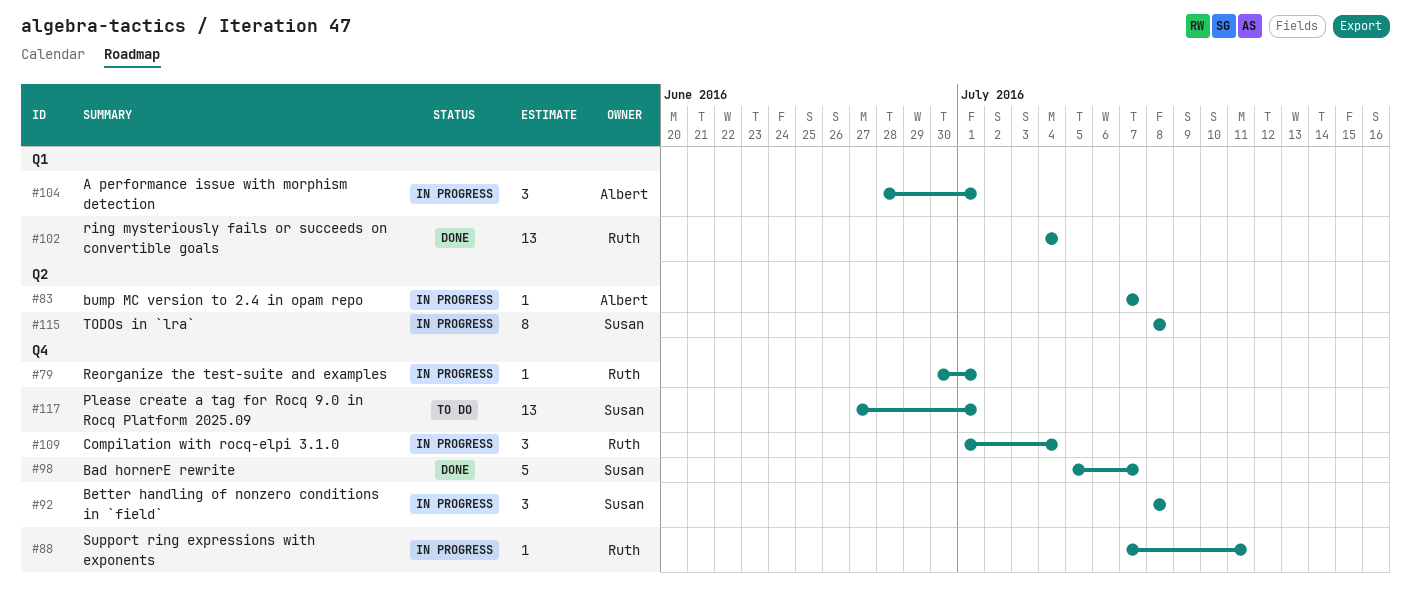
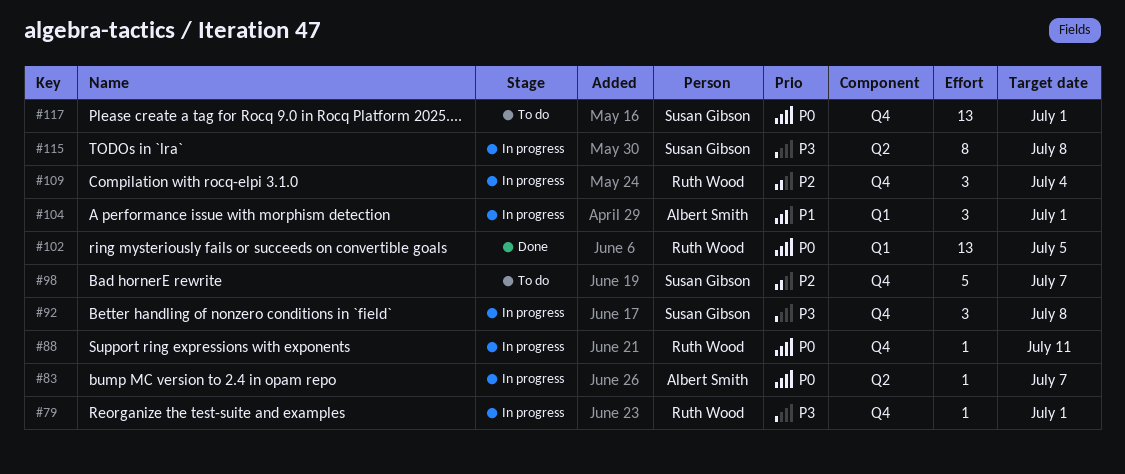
#98, status: Done -> To do
#102, due: Jul 4 -> Jul 5

